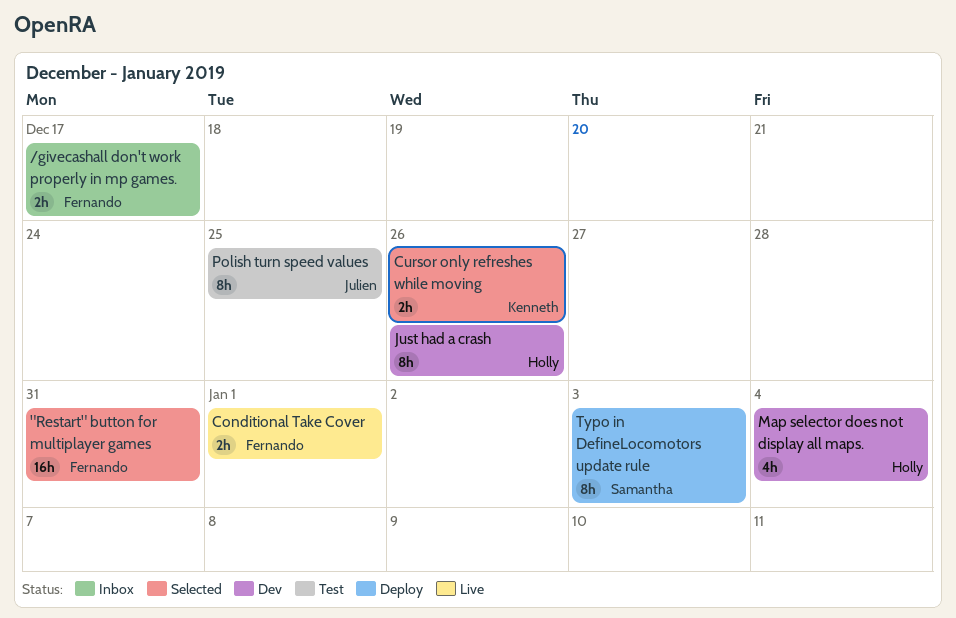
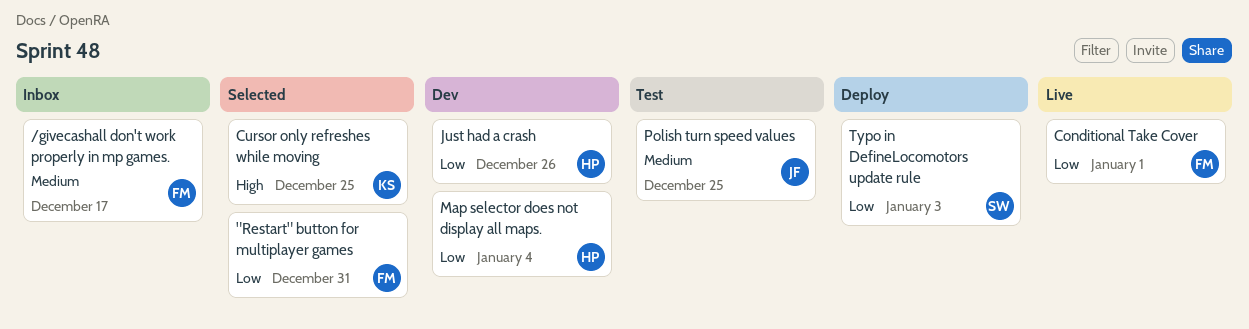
Cursor only refreshes while moving, due: Dec 26 -> Dec 25

